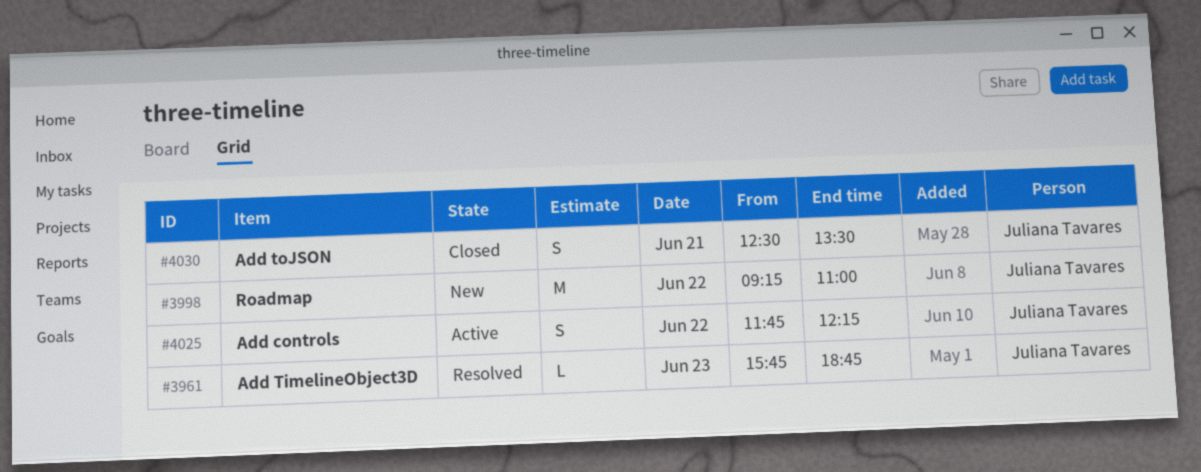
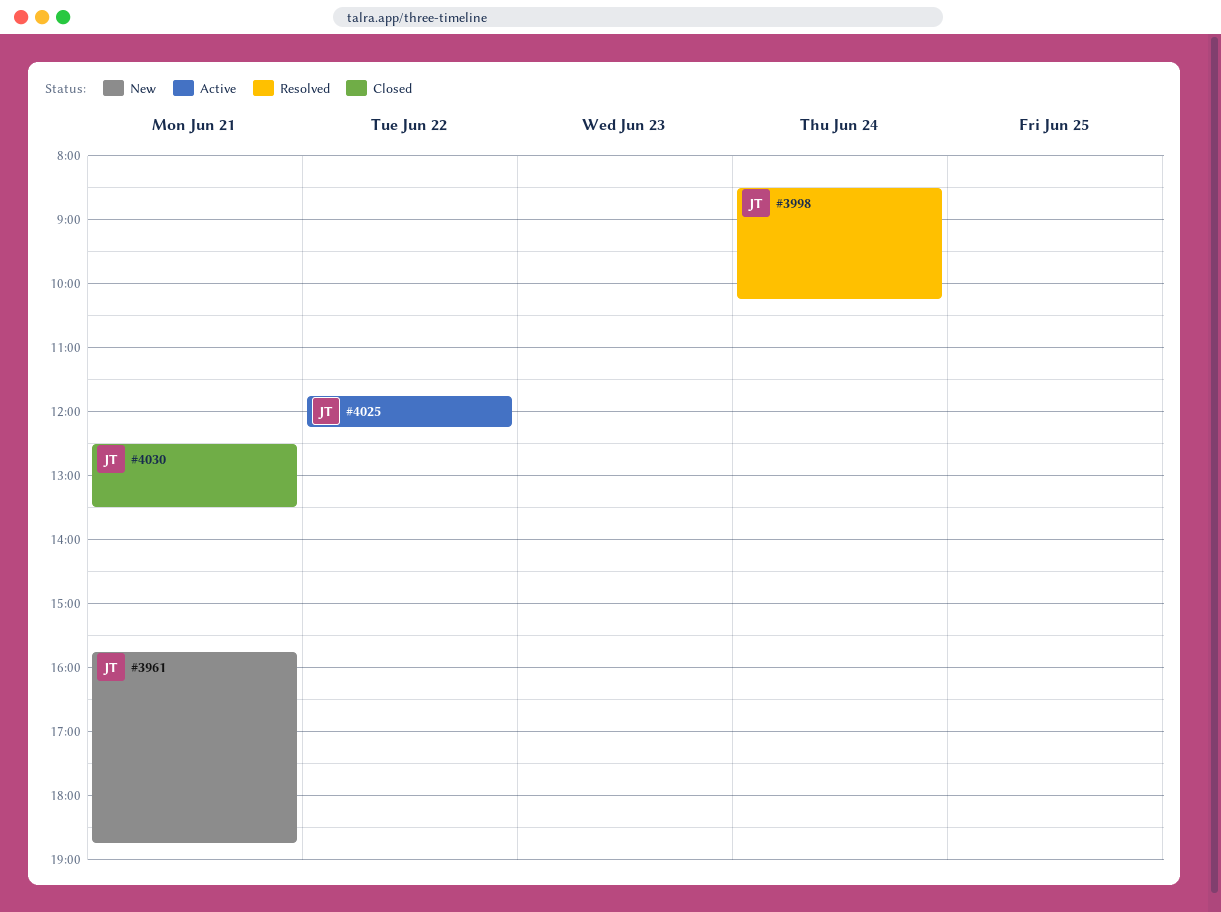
#3961, status: Resolved -> New
#3961, day: Jun 23 -> Jun 21
#3998, status: New -> Resolved
#3998, day: Jun 22 -> Jun 24
#3998, begins: 09:15 -> 08:30
#3998, ends: 11:00 -> 10:15

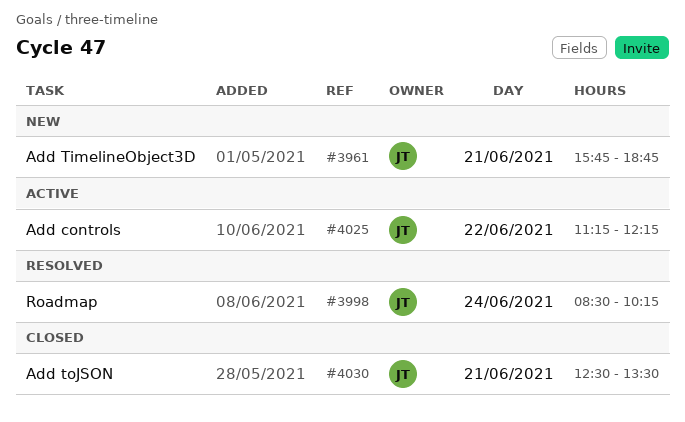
#4025, begins: 11:45 -> 11:15

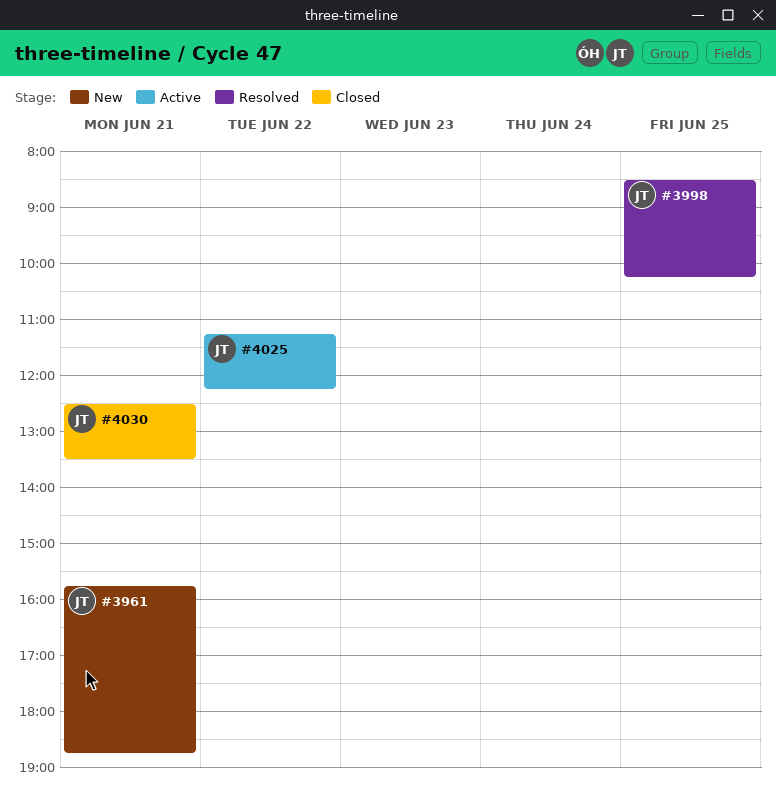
#3998, day: Jun 24 -> Jun 25

